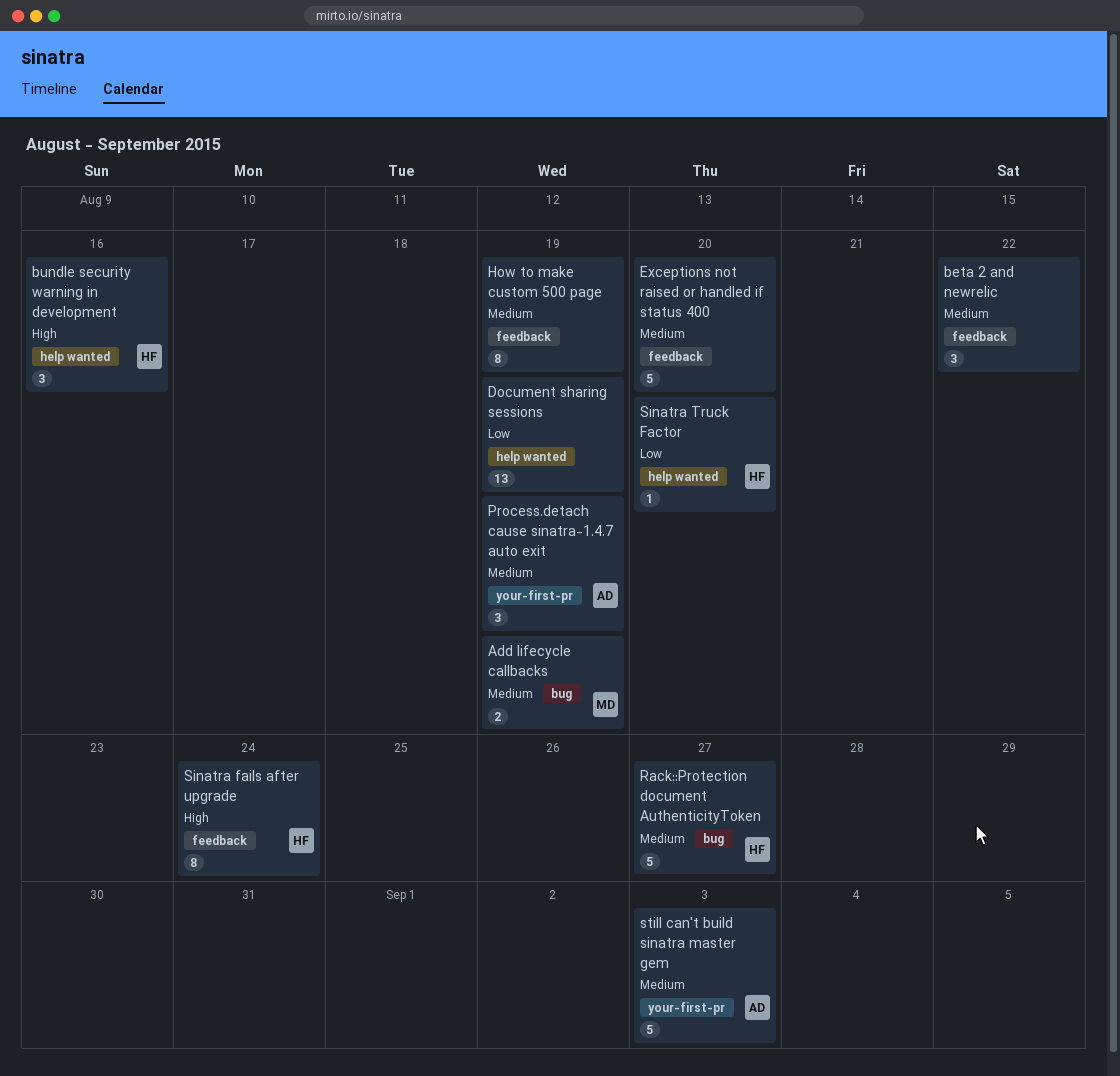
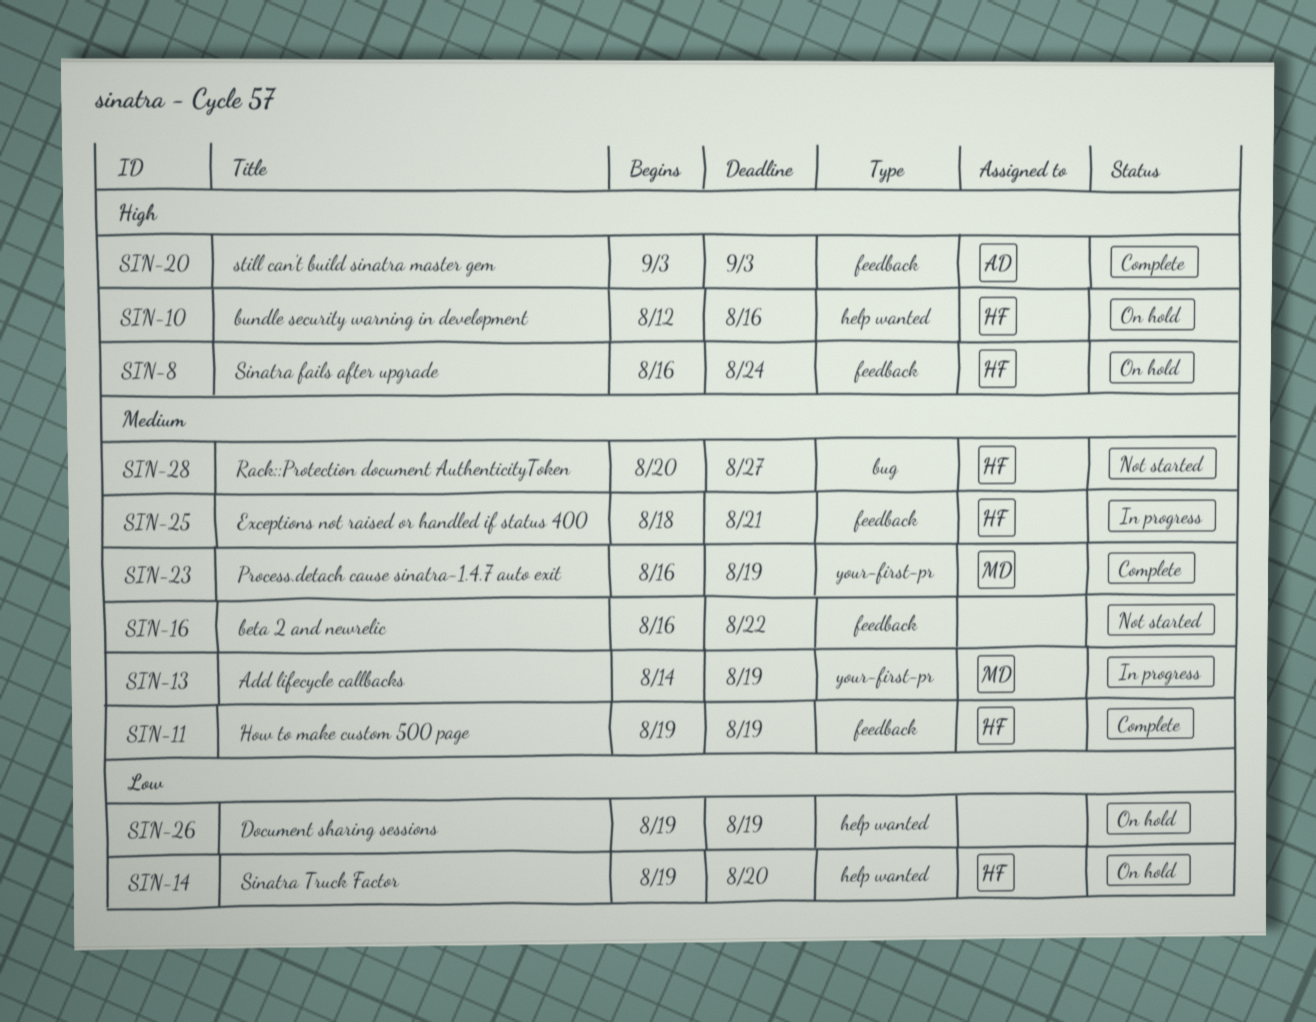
Add lifecycle callbacks, label: bug -> your-first-pr
Exceptions not raised or handled if status 400, owner: none -> HF
Exceptions not raised or handled if status 400, due: Aug 20 -> Aug 21
How to make custom 500 page, owner: none -> HF
Process.detach cause sinatra-1.4.7 auto exit, owner: AD -> MD
still can't build sinatra master gem, priority: Medium -> High
still can't build sinatra master gem, label: your-first-pr -> feedback

